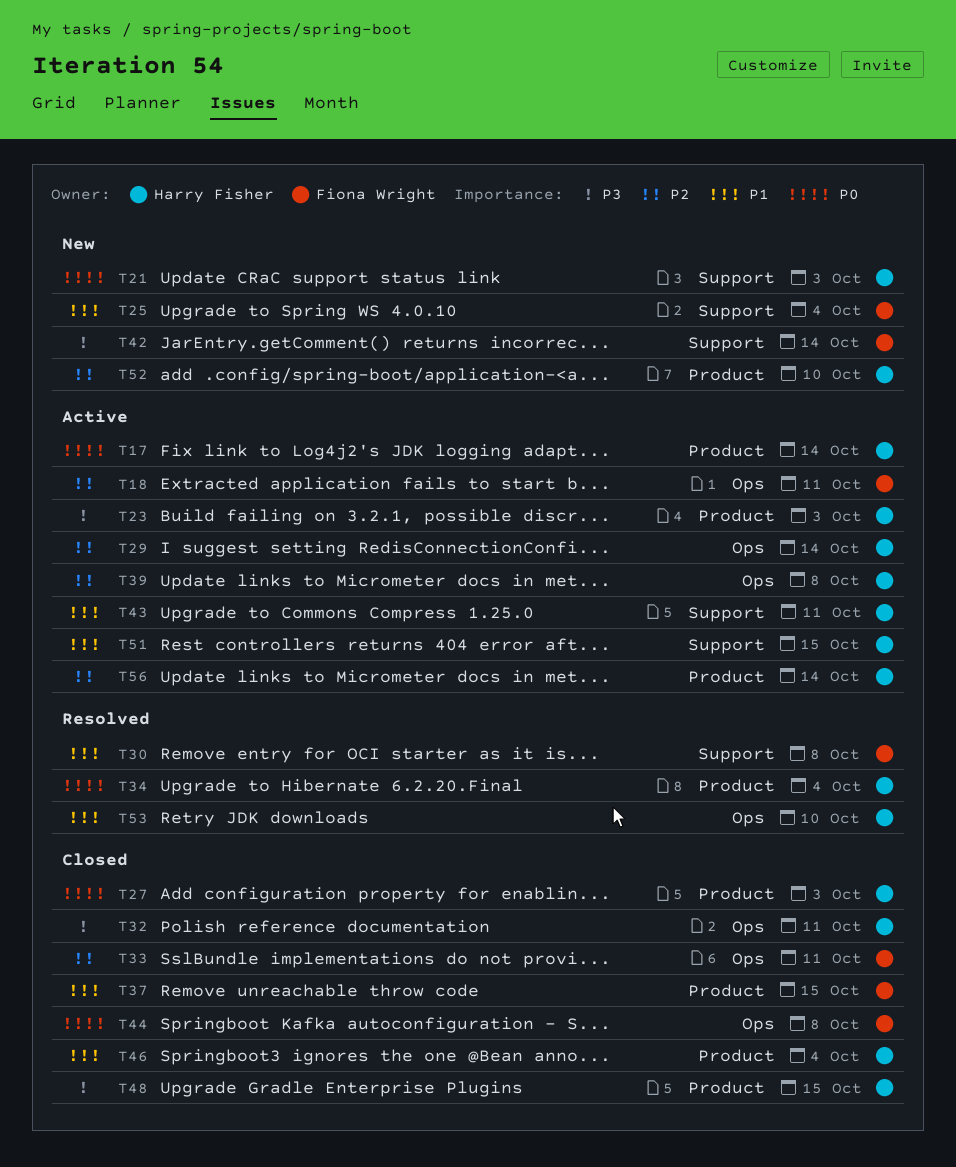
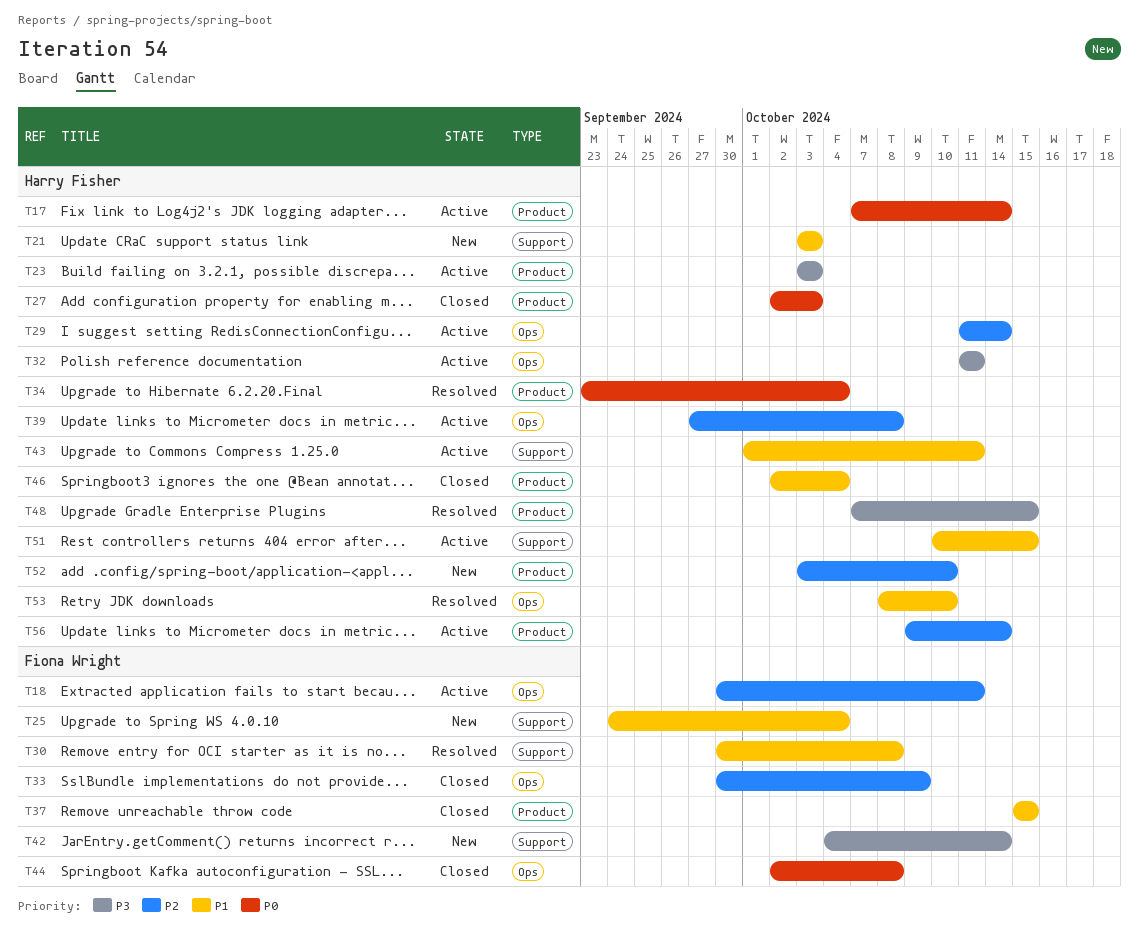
T21, priority: P0 -> P1
T32, status: Closed -> Active
T33, due: Oct 11 -> Oct 9
T48, status: Closed -> Resolved

